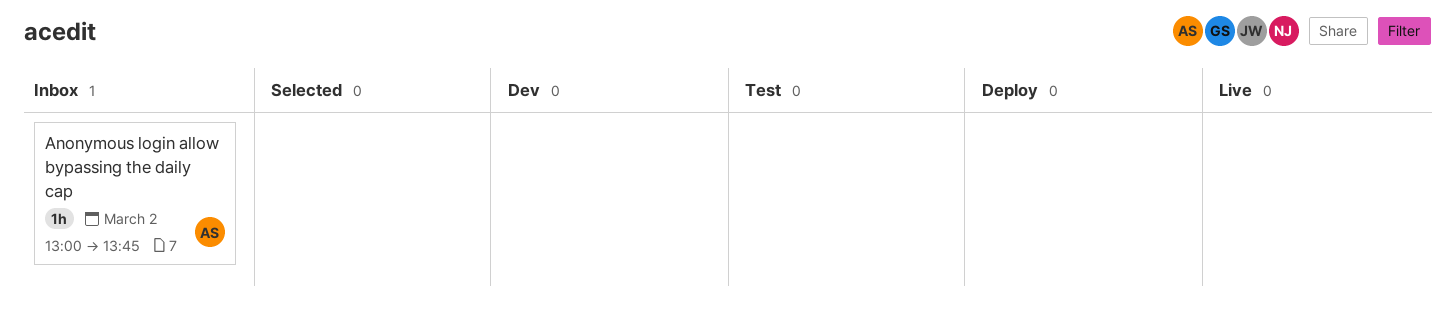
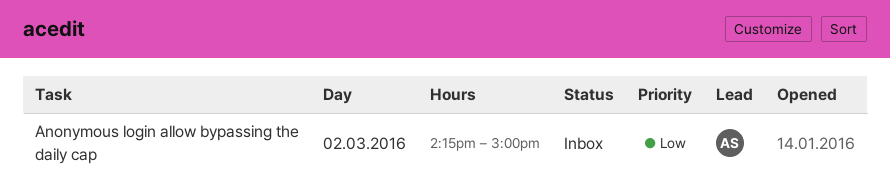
Anonymous login allow bypassing the daily cap, begins: 13:00 -> 14:15
Anonymous login allow bypassing the daily cap, ends: 13:45 -> 15:00

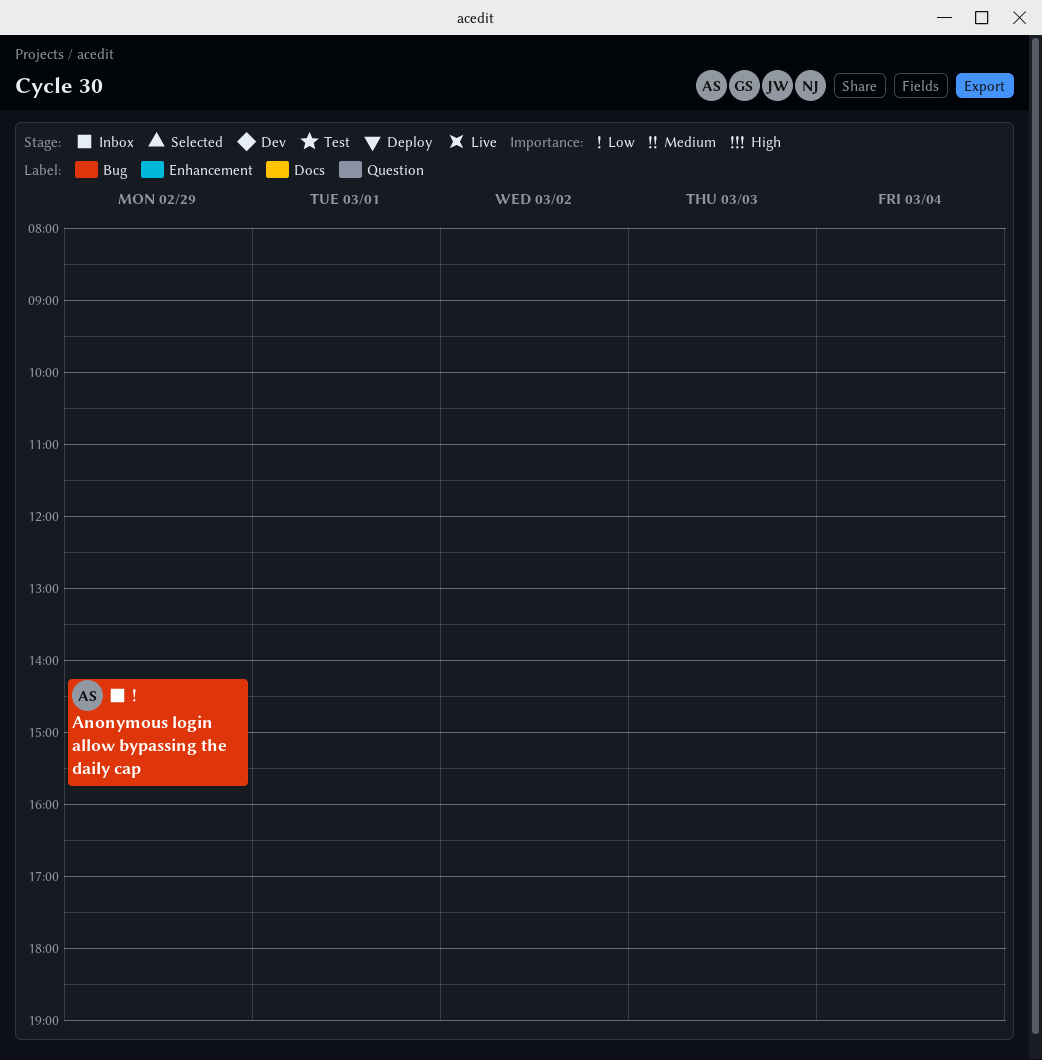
Anonymous login allow bypassing the daily cap, day: Mar 2 -> Feb 29
Anonymous login allow bypassing the daily cap, ends: 15:00 -> 15:45

